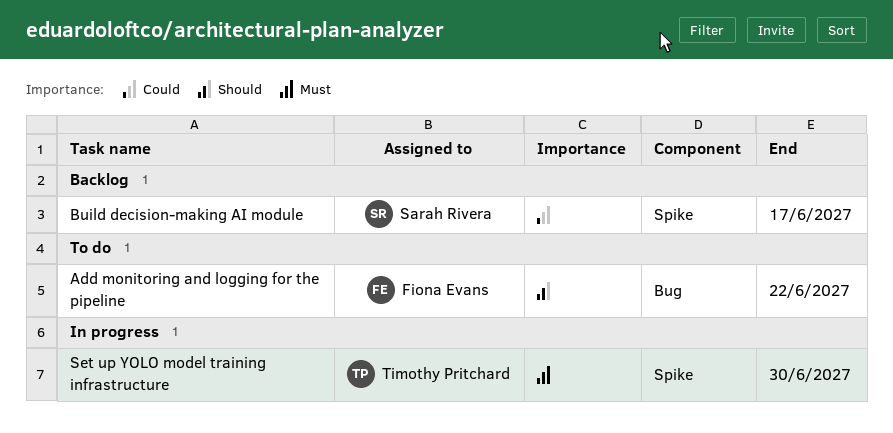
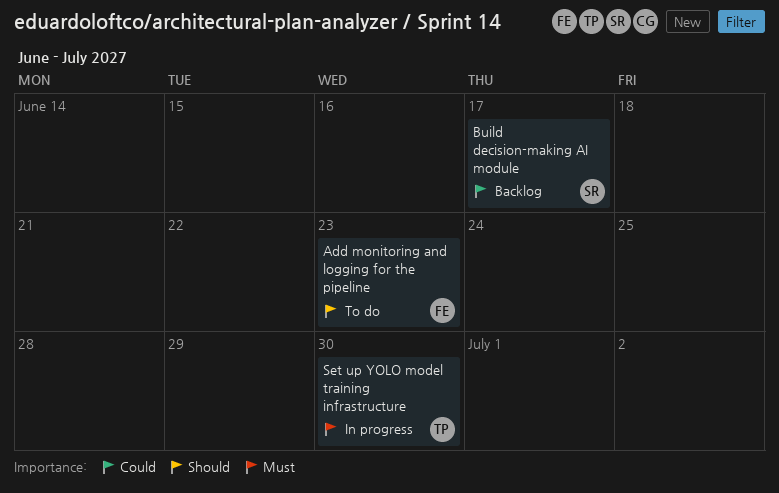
Add monitoring and logging for the pipeline, due: Jun 22 -> Jun 23

